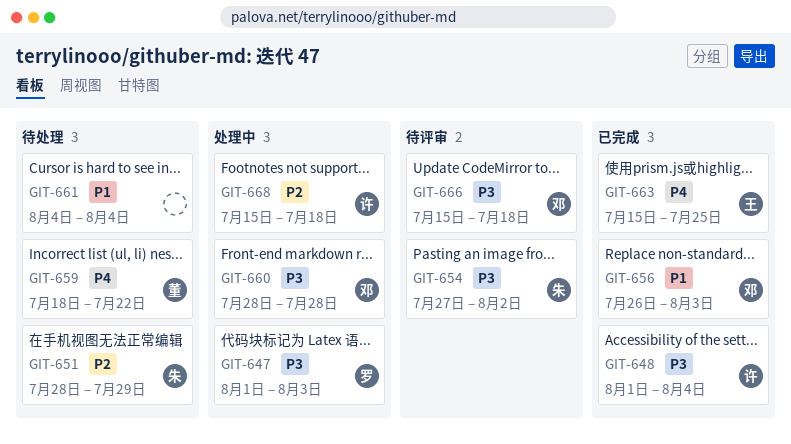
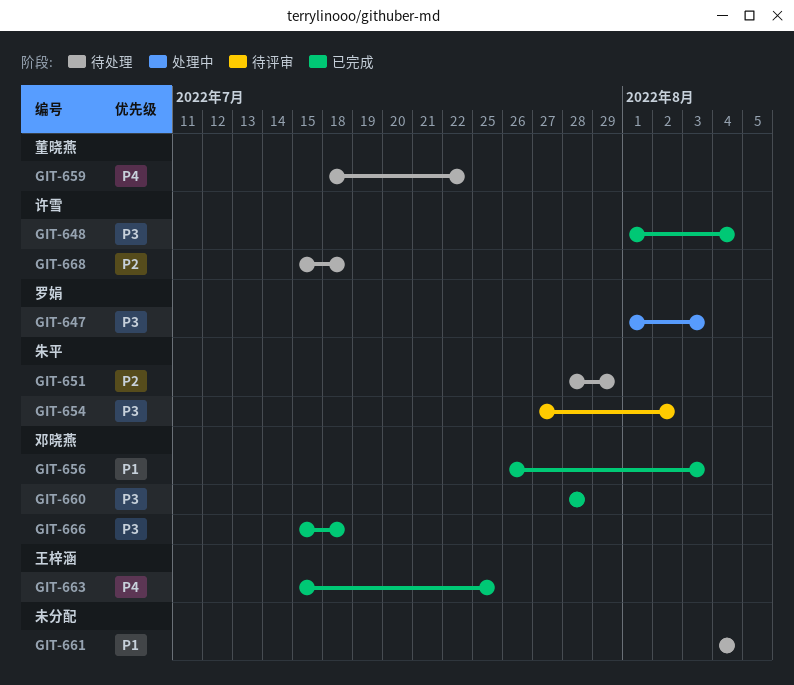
GIT-660, status: 处理中 -> 已完成
GIT-666, status: 待评审 -> 已完成
GIT-668, status: 处理中 -> 待处理

